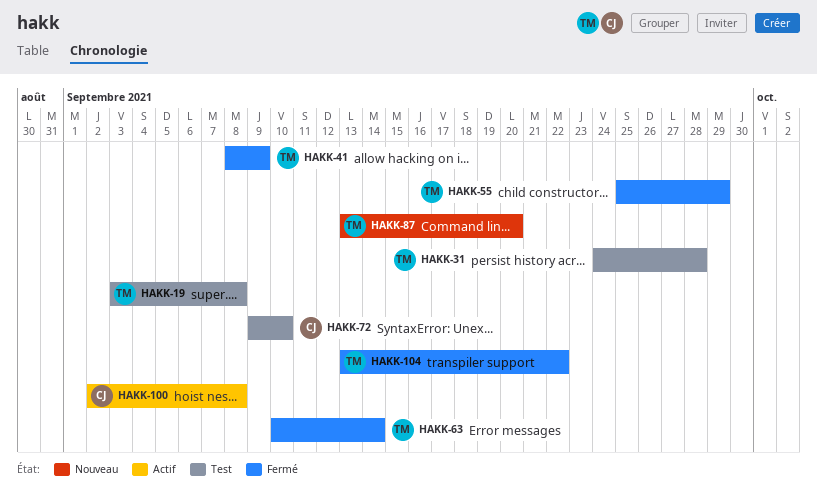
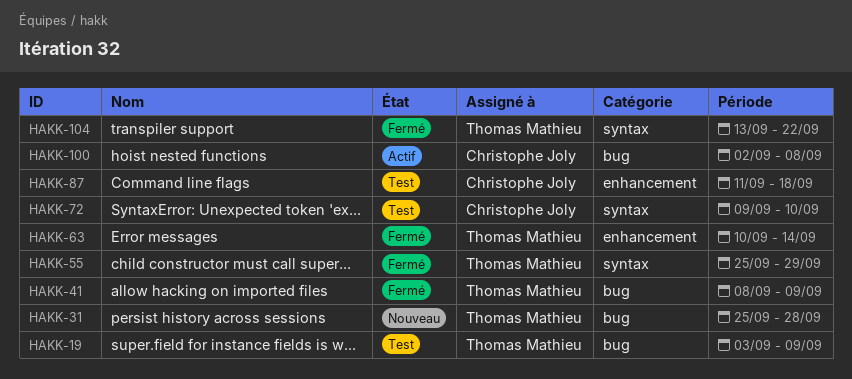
HAKK-19, due: Sep 8 -> Sep 9
HAKK-31, status: Test -> Nouveau
HAKK-31, start: Sep 24 -> Sep 25
HAKK-87, status: Nouveau -> Test
HAKK-87, owner: Thomas Mathieu -> Christophe Joly
HAKK-87, start: Sep 13 -> Sep 11
HAKK-87, due: Sep 20 -> Sep 18

